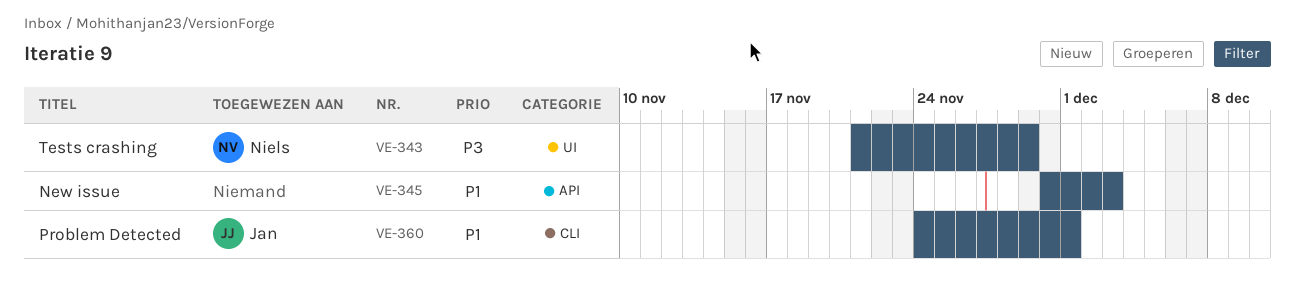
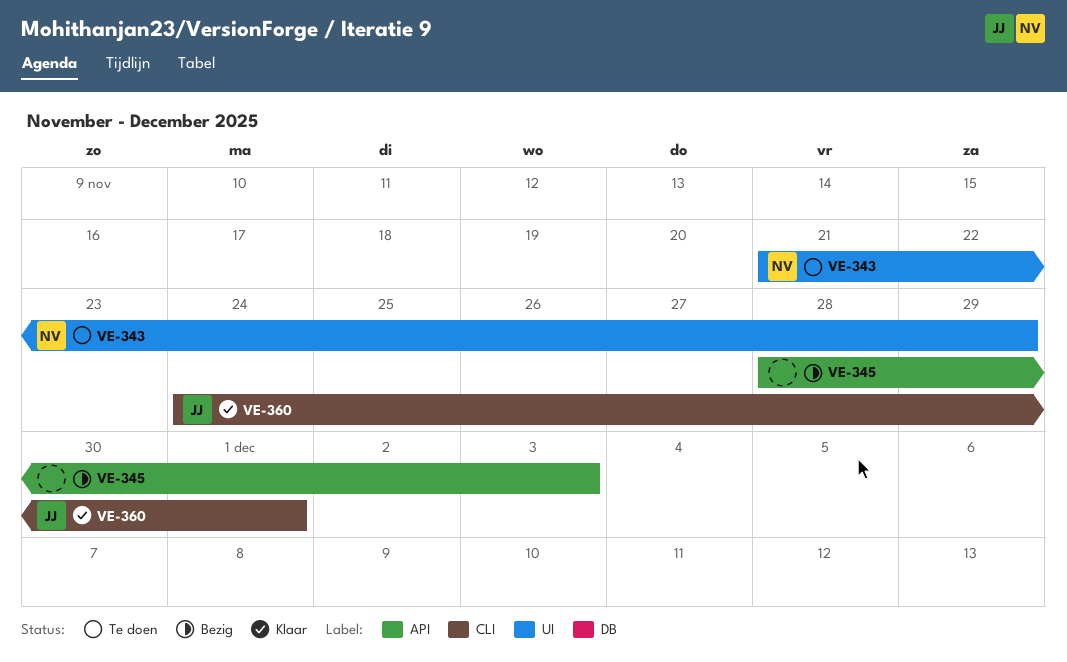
VE-345, start: Nov 30 -> Nov 28

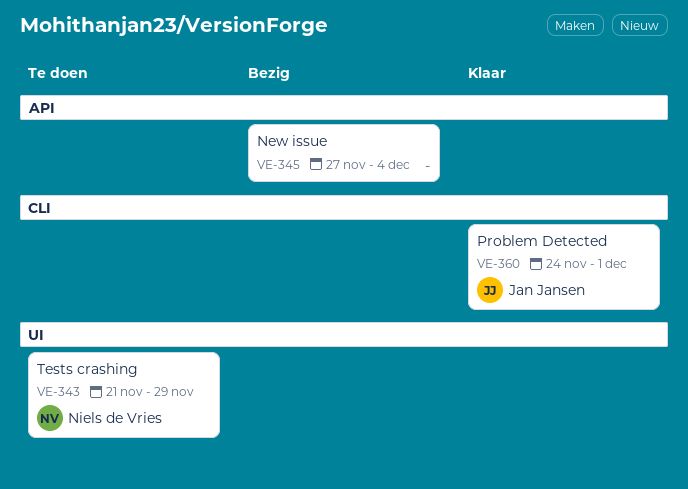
VE-345, start: Nov 28 -> Nov 27
VE-345, due: Dec 3 -> Dec 4

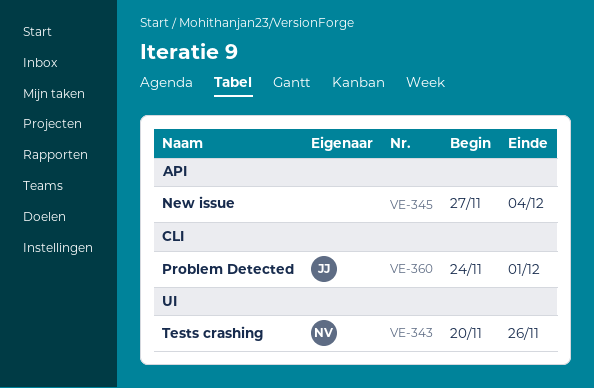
VE-343, start: Nov 21 -> Nov 20
VE-343, due: Nov 29 -> Nov 26

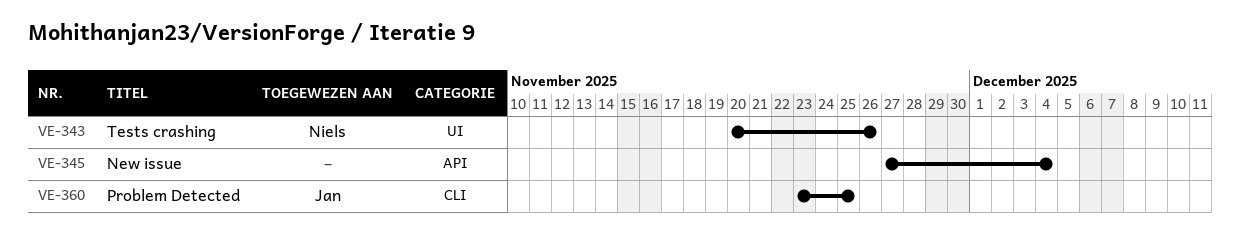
VE-360, start: Nov 24 -> Nov 23
VE-360, due: Dec 1 -> Nov 25

